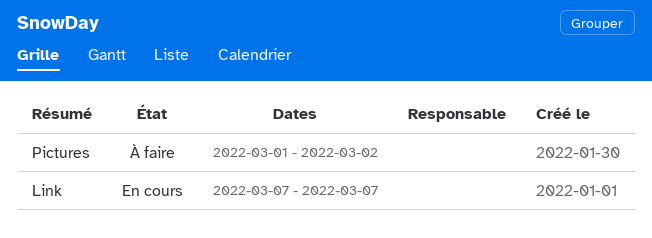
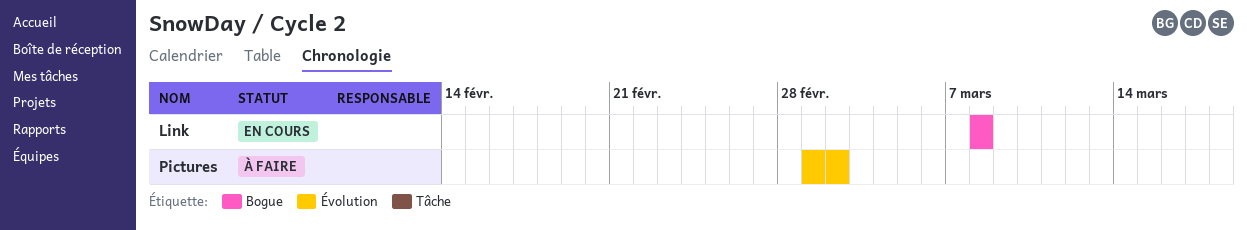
Link, start: Mar 7 -> Mar 8
Link, due: Mar 7 -> Mar 8

